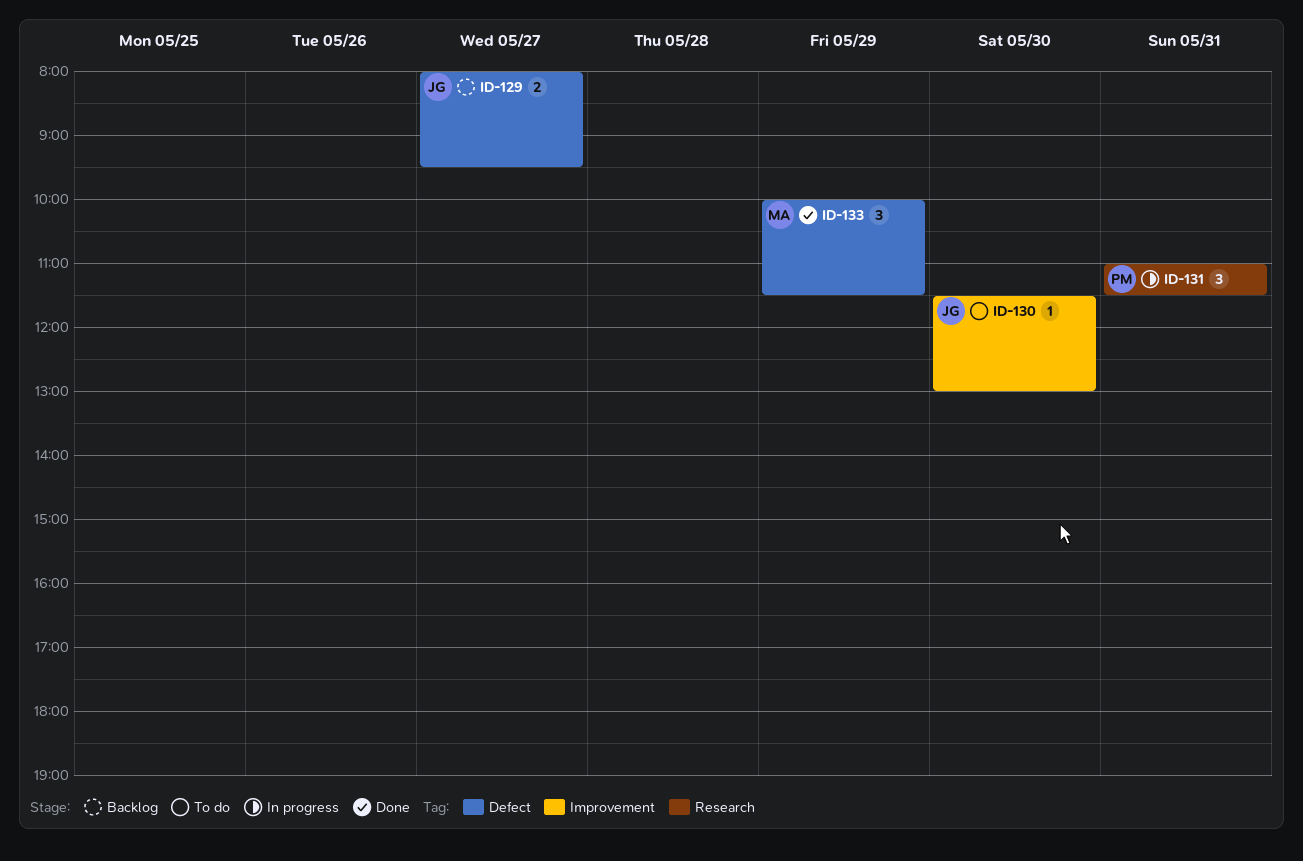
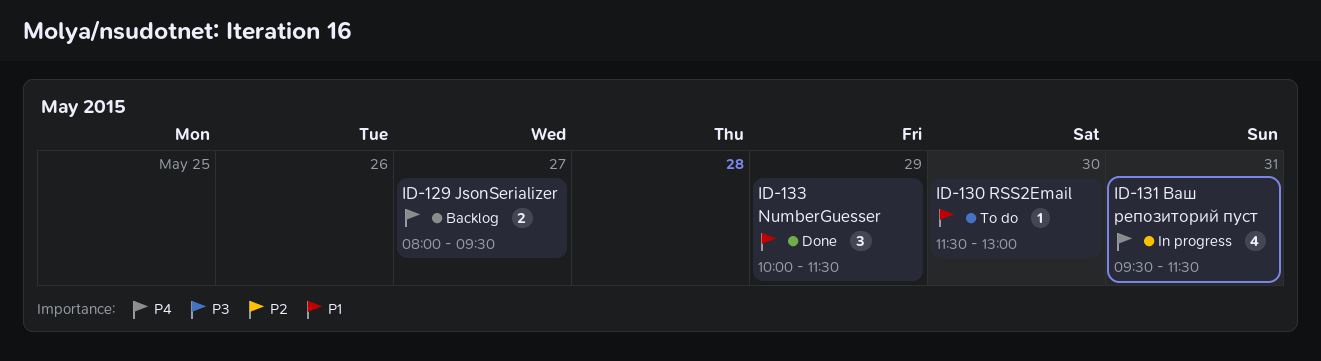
ID-131, estimate: 3 -> 4
ID-131, begins: 11:00 -> 09:30

